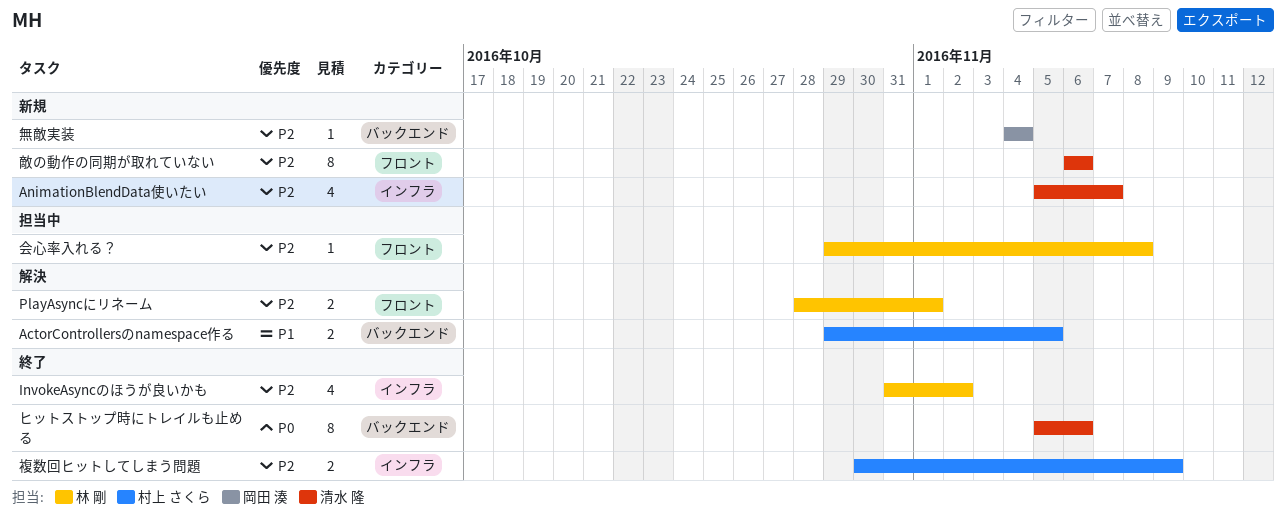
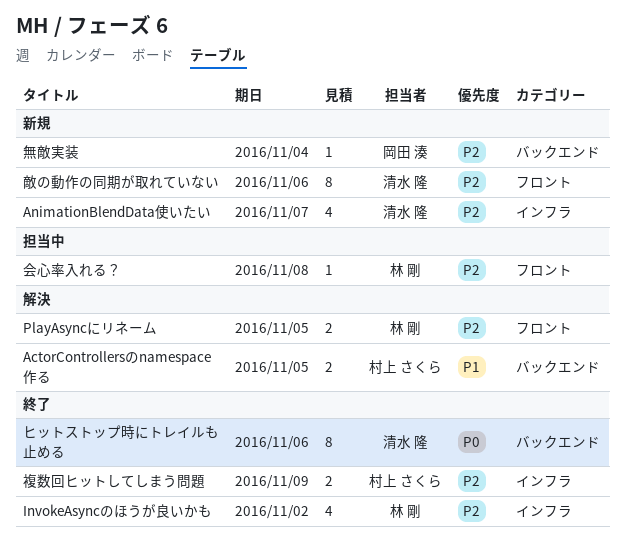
PlayAsyncにリネーム, due: Nov 1 -> Nov 5

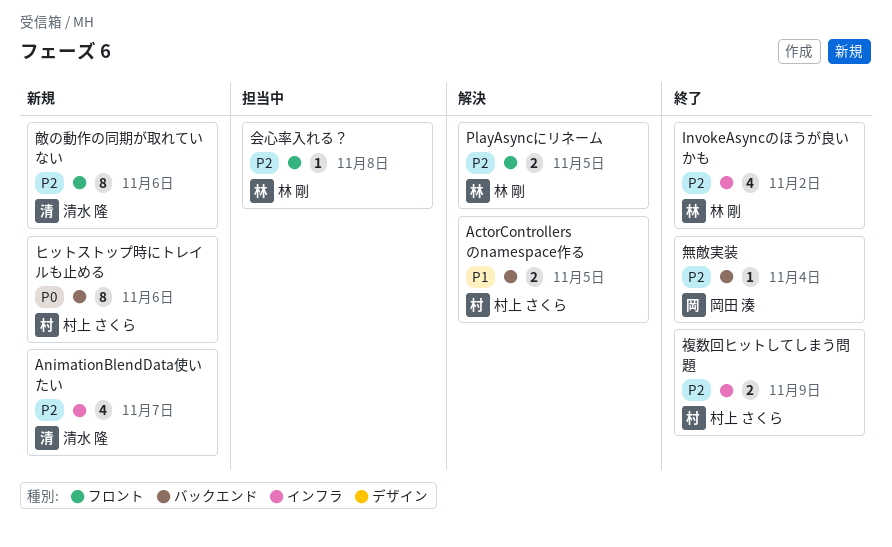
ヒットストップ時にトレイルも止める, status: 終了 -> 新規
ヒットストップ時にトレイルも止める, owner: 清水 隆 -> 村上 さくら
無敵実装, status: 新規 -> 終了

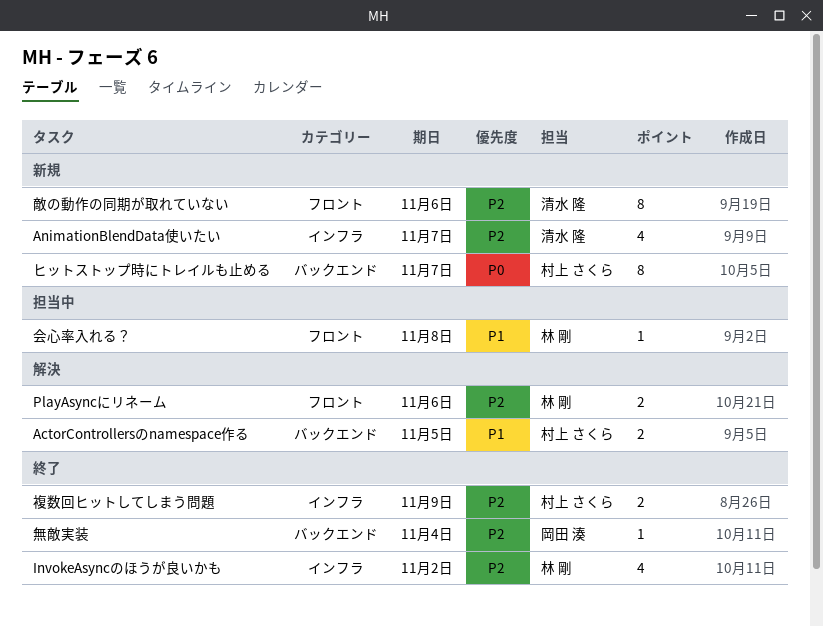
PlayAsyncにリネーム, due: Nov 5 -> Nov 6
ヒットストップ時にトレイルも止める, due: Nov 6 -> Nov 7
会心率入れる？, priority: P2 -> P1

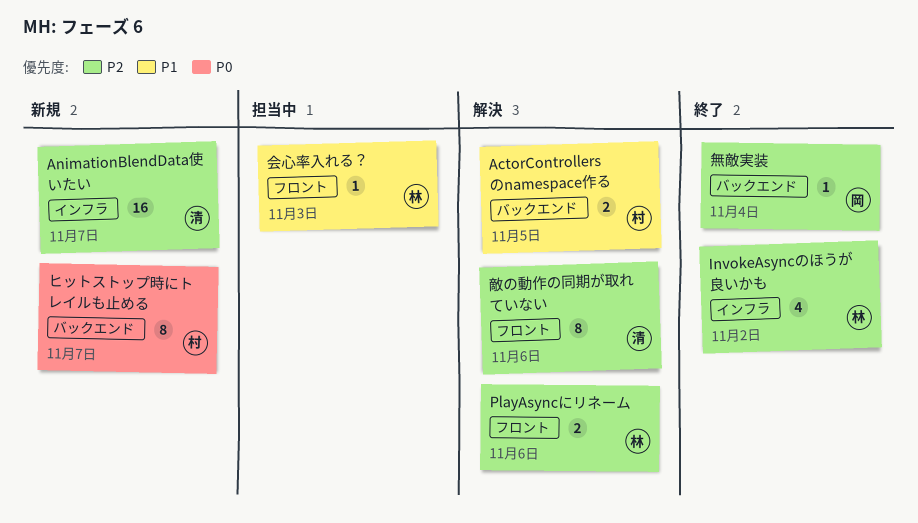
AnimationBlendData使いたい, estimate: 4 -> 16
会心率入れる？, due: Nov 8 -> Nov 3
敵の動作の同期が取れていない, status: 新規 -> 解決
複数回ヒットしてしまう問題: present -> none

